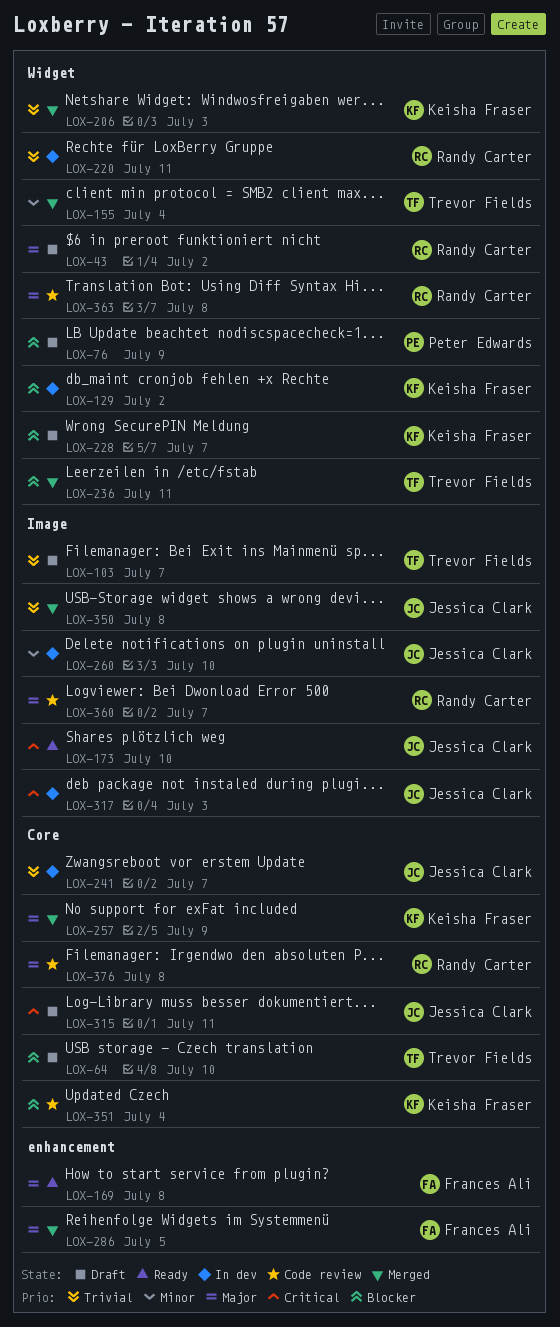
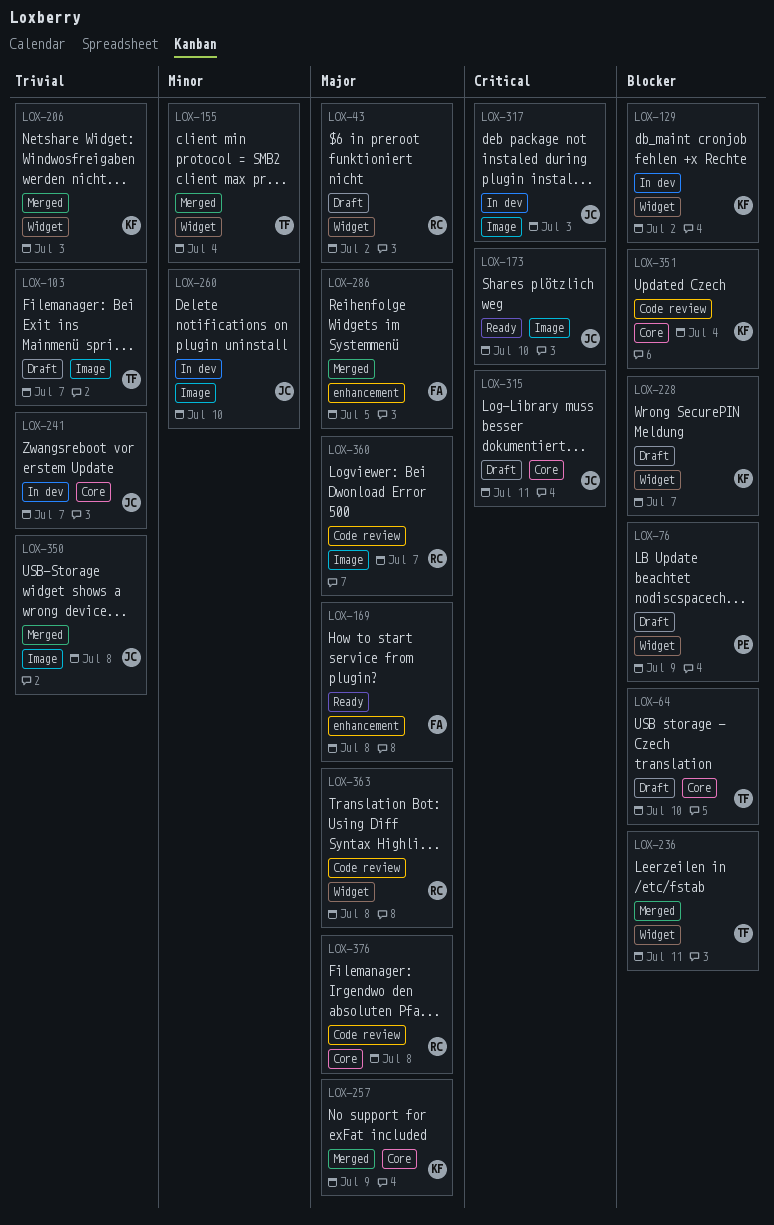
LOX-220: present -> none

